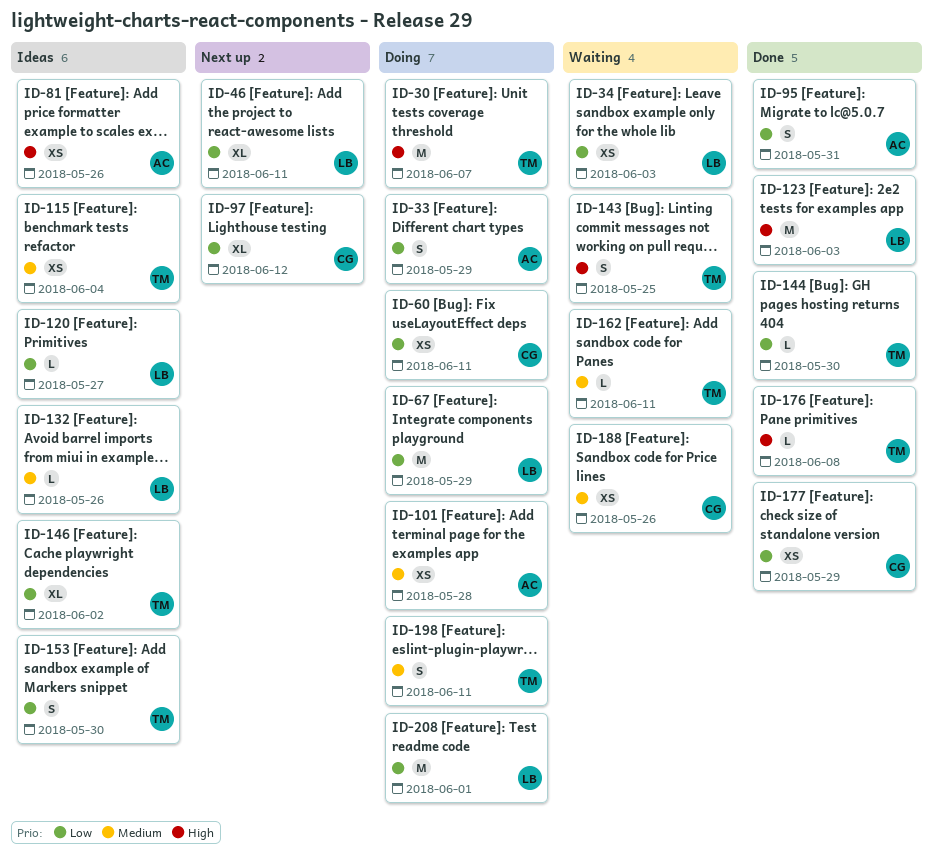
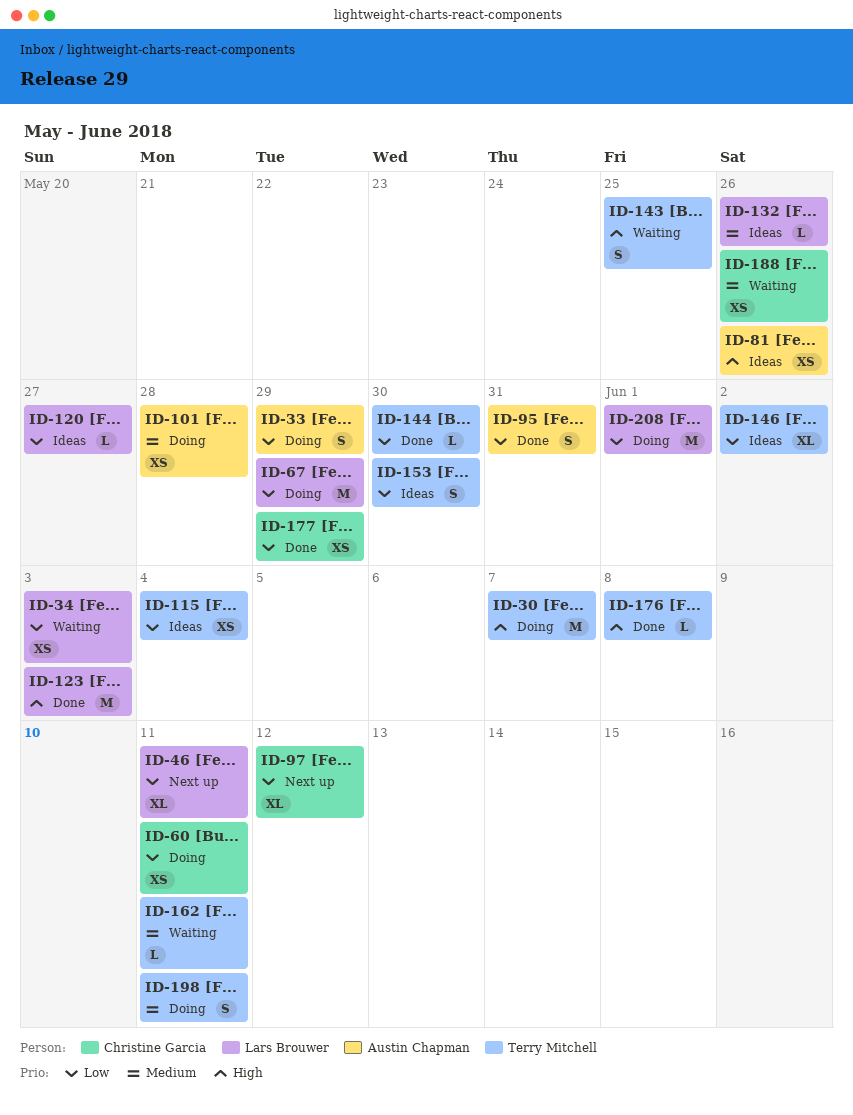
ID-115, priority: Medium -> Low

